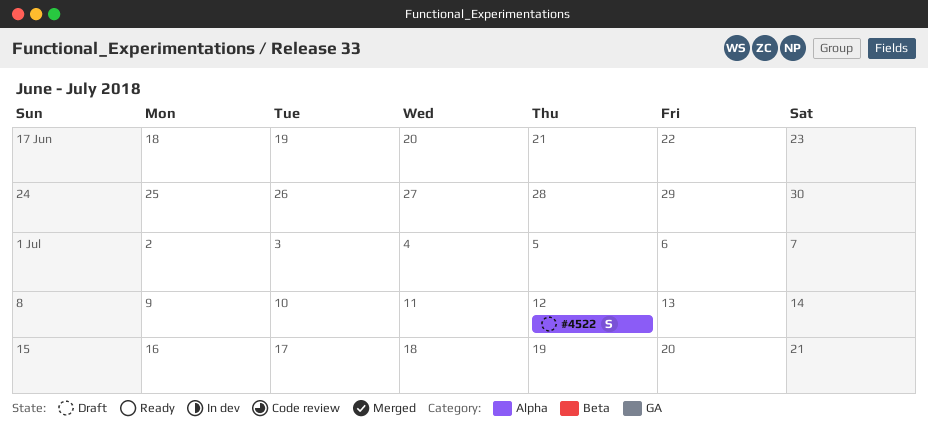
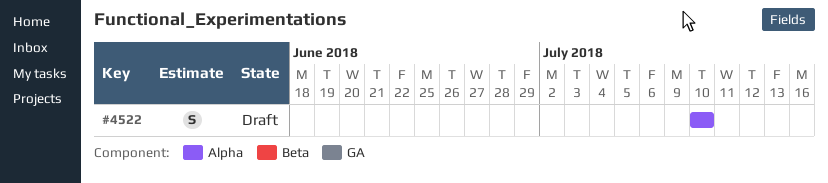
#4522, start: Jul 12 -> Jul 10
#4522, due: Jul 12 -> Jul 10

